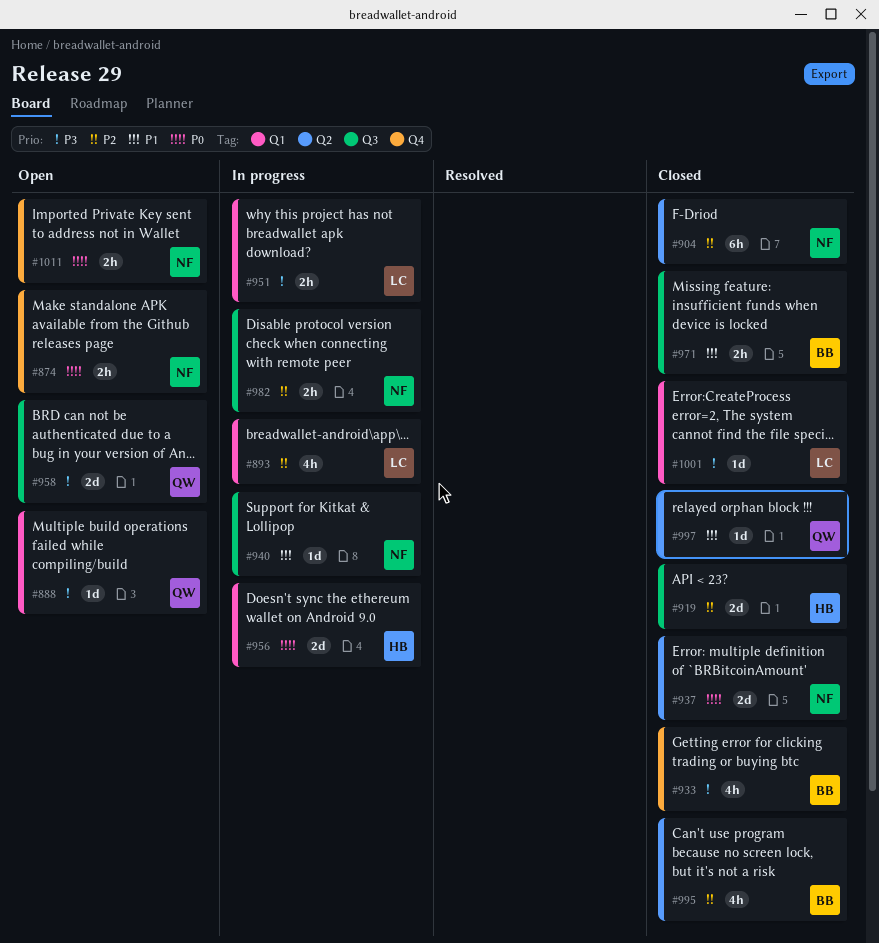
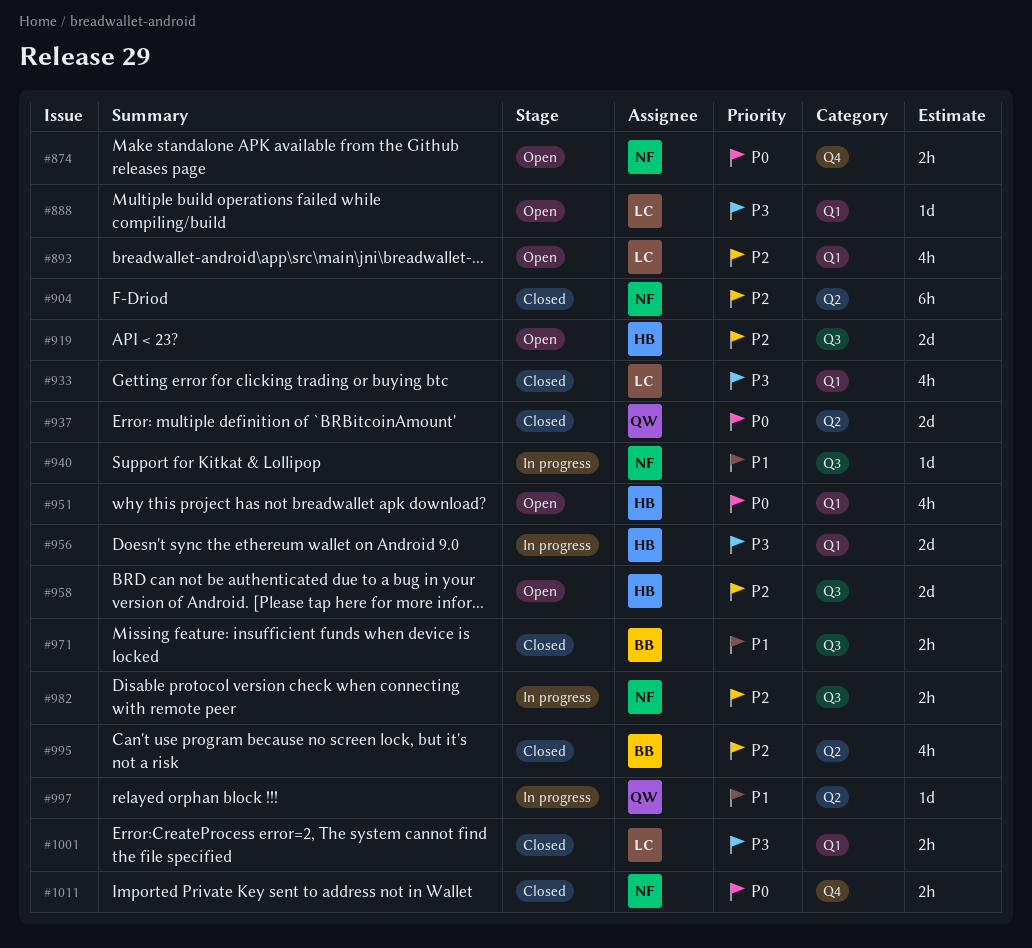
#888, owner: QW -> LC
#893, status: In progress -> Open
#919, status: Closed -> Open
#933, owner: BB -> LC
#933, label: Q4 -> Q1
#937, owner: NF -> QW
#951, status: In progress -> Open
#951, owner: LC -> HB
#951, priority: P3 -> P0
#951, estimate: 2h -> 4h
#956, priority: P0 -> P3
#958, owner: QW -> HB
#958, priority: P3 -> P2
#997, status: Closed -> In progress
#1001, estimate: 1d -> 2h
#1011, status: Open -> Closed

